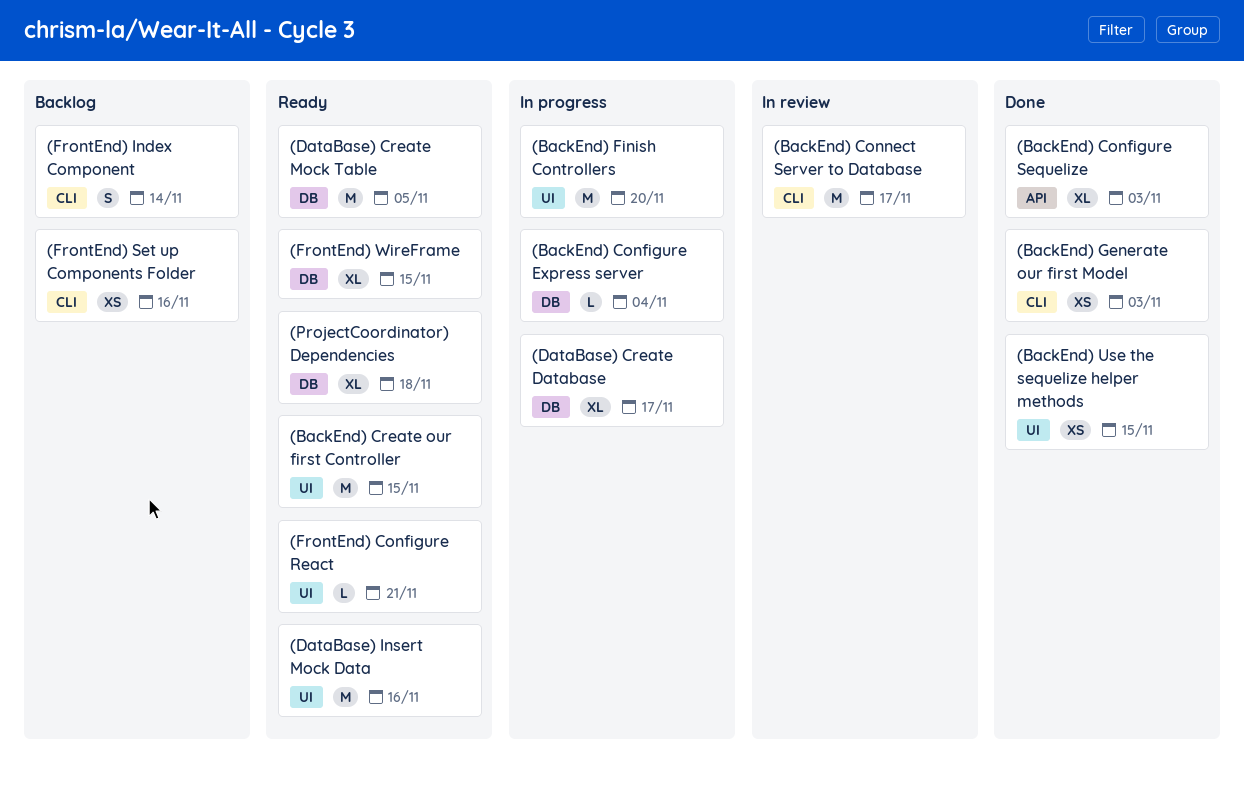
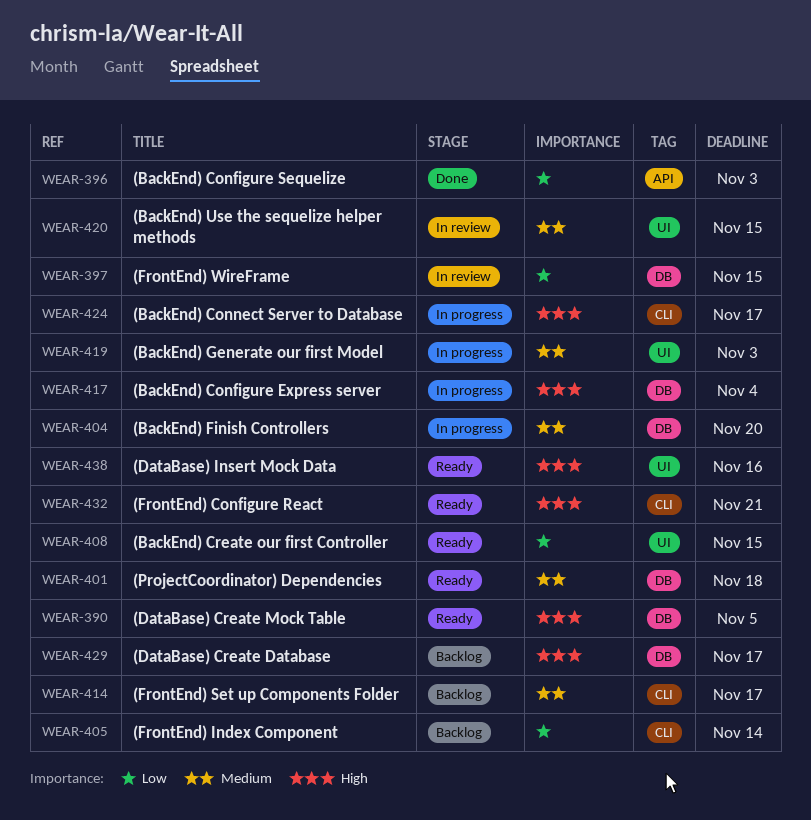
(BackEnd) Connect Server to Database, status: In review -> In progress
(BackEnd) Finish Controllers, label: UI -> DB
(BackEnd) Generate our first Model, status: Done -> In progress
(BackEnd) Generate our first Model, label: CLI -> UI
(BackEnd) Use the sequelize helper methods, status: Done -> In review
(DataBase) Create Database, status: In progress -> Backlog
(FrontEnd) Configure React, label: UI -> CLI
(FrontEnd) Set up Components Folder, due: Nov 16 -> Nov 17
(FrontEnd) WireFrame, status: Ready -> In review

